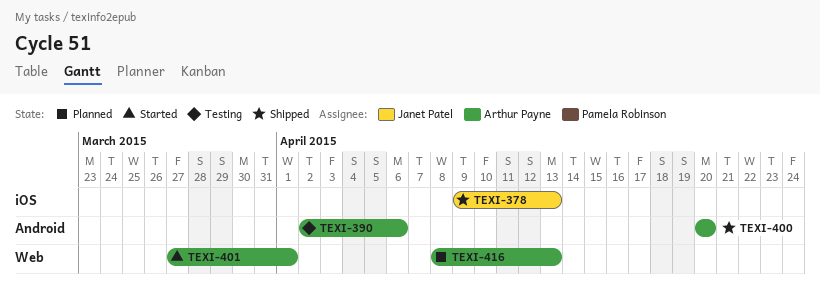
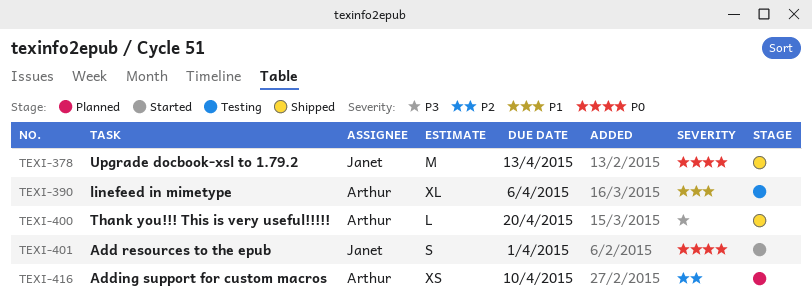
TEXI-401, owner: Arthur Payne -> Janet Patel
TEXI-416, due: Apr 13 -> Apr 10

